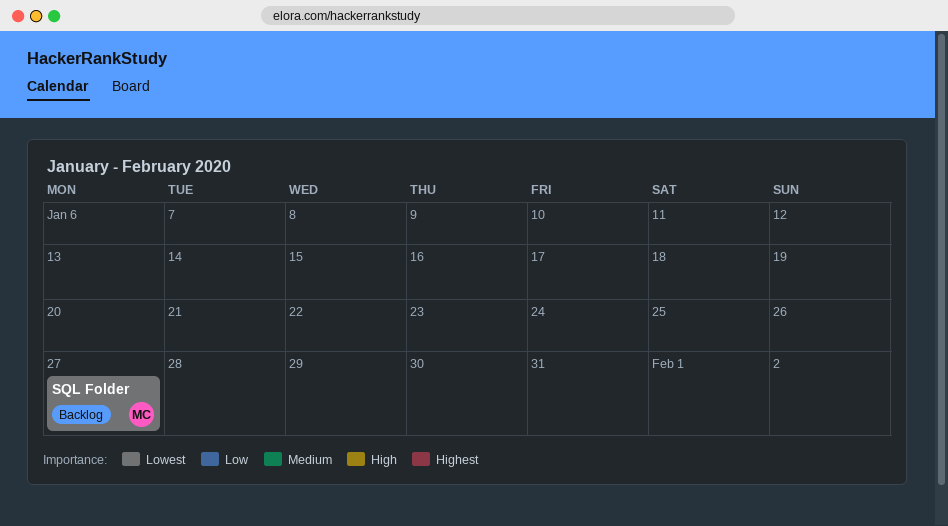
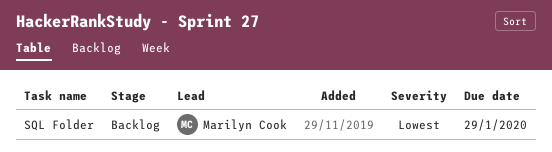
SQL Folder, due: Jan 27 -> Jan 29

